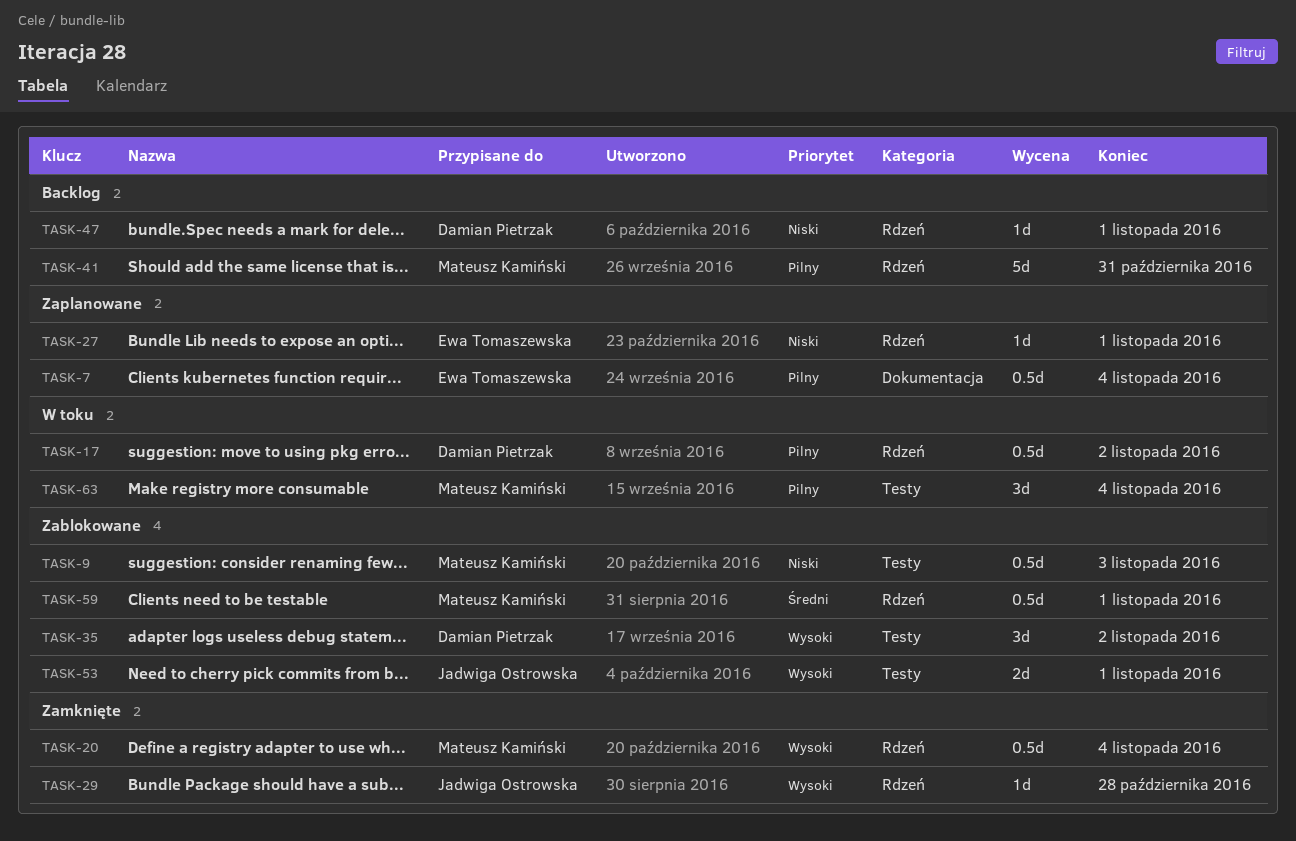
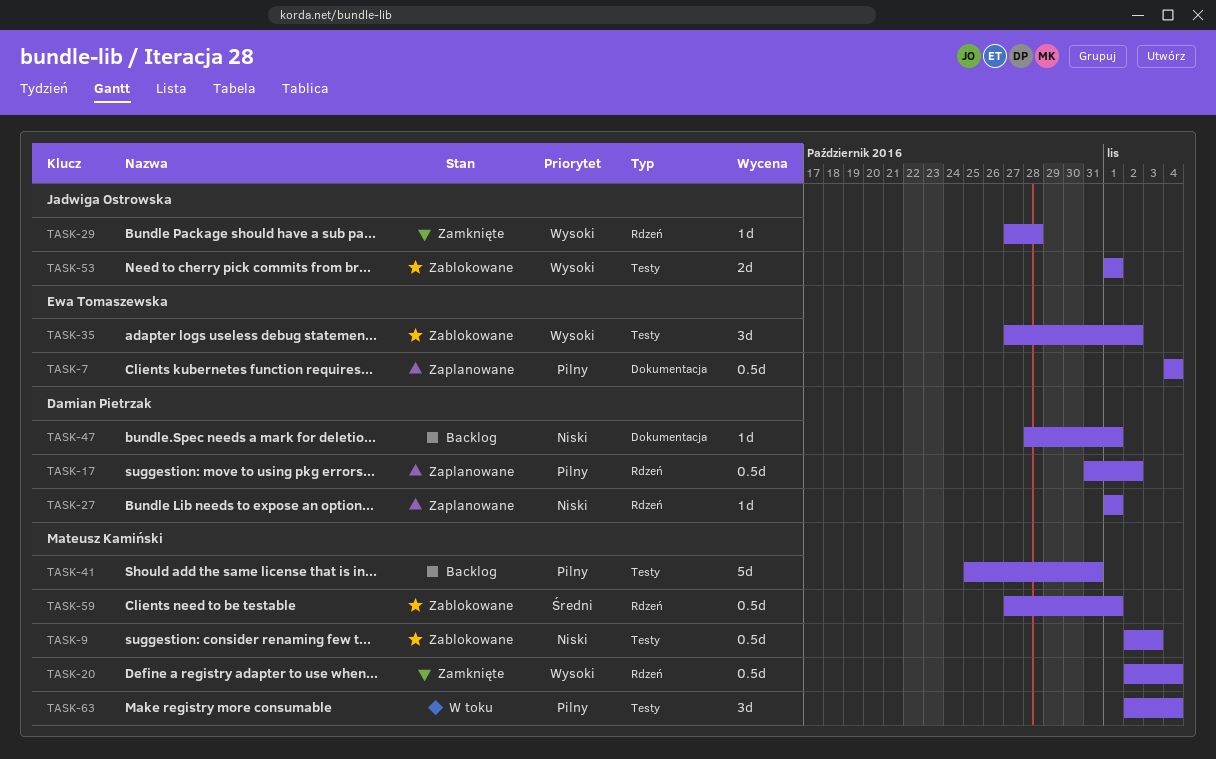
TASK-17, status: W toku -> Zaplanowane
TASK-27, owner: Ewa Tomaszewska -> Damian Pietrzak
TASK-35, owner: Damian Pietrzak -> Ewa Tomaszewska
TASK-41, label: Rdzeń -> Testy
TASK-47, label: Rdzeń -> Dokumentacja

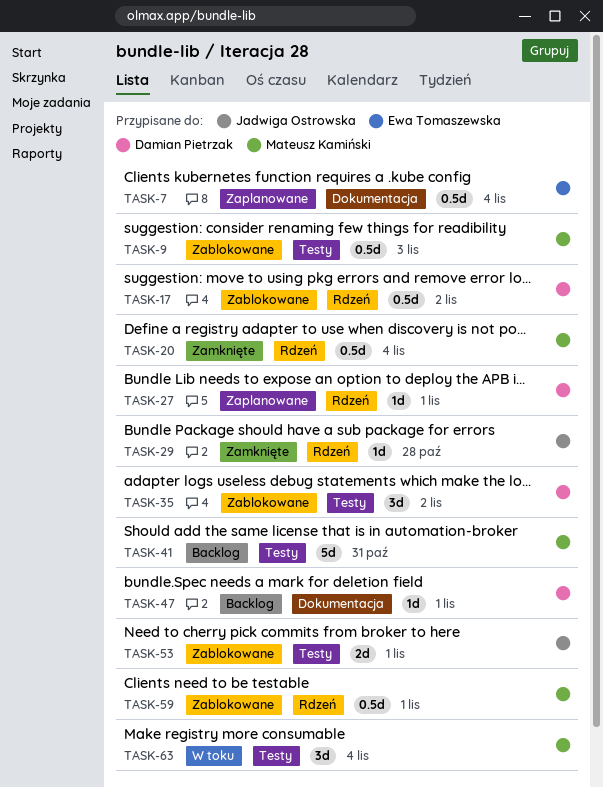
TASK-17, status: Zaplanowane -> Zablokowane
TASK-35, owner: Ewa Tomaszewska -> Damian Pietrzak

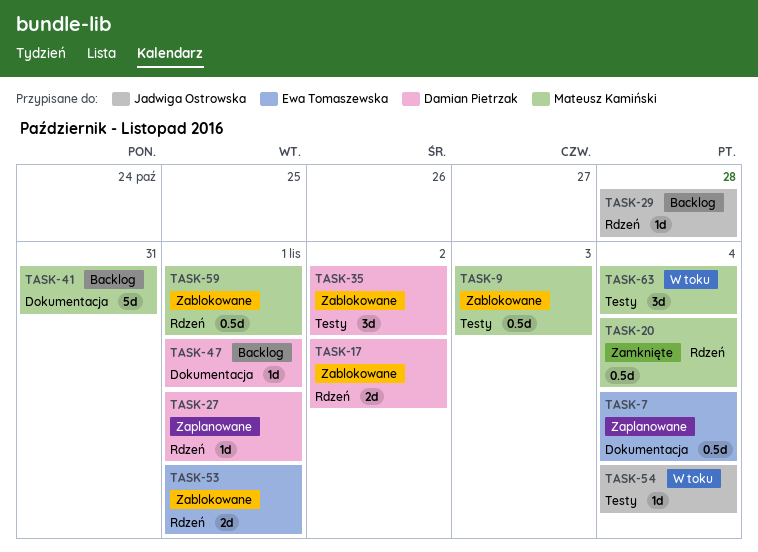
TASK-17, estimate: 0.5d -> 2d
TASK-29, status: Zamknięte -> Backlog
TASK-41, label: Testy -> Dokumentacja
TASK-53, owner: Jadwiga Ostrowska -> Ewa Tomaszewska
TASK-53, label: Testy -> Rdzeń
TASK-54: none -> present

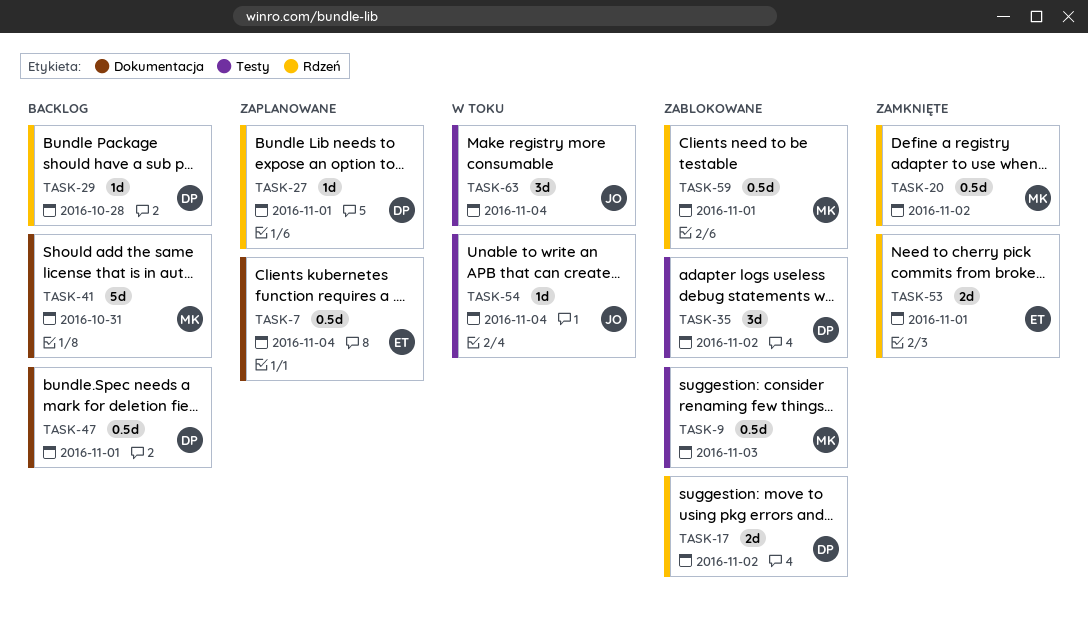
TASK-20, due: Nov 4 -> Nov 2
TASK-29, owner: Jadwiga Ostrowska -> Damian Pietrzak
TASK-47, estimate: 1d -> 0.5d
TASK-53, status: Zablokowane -> Zamknięte
TASK-63, owner: Mateusz Kamiński -> Jadwiga Ostrowska

